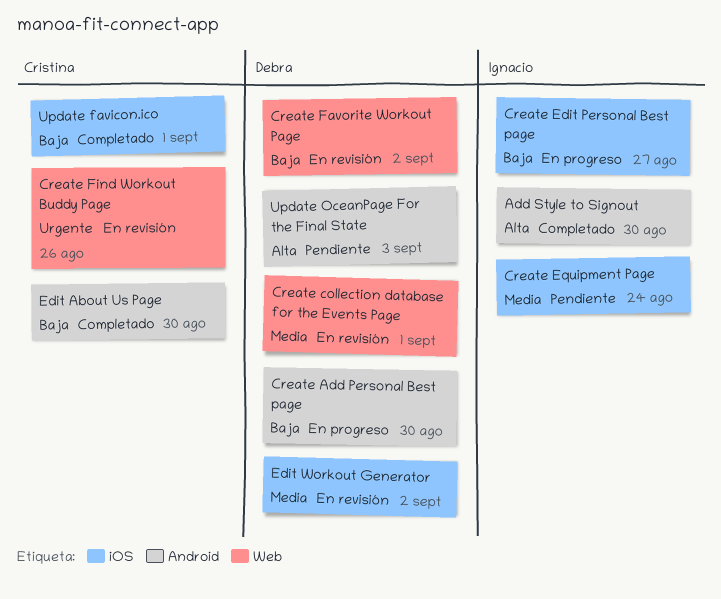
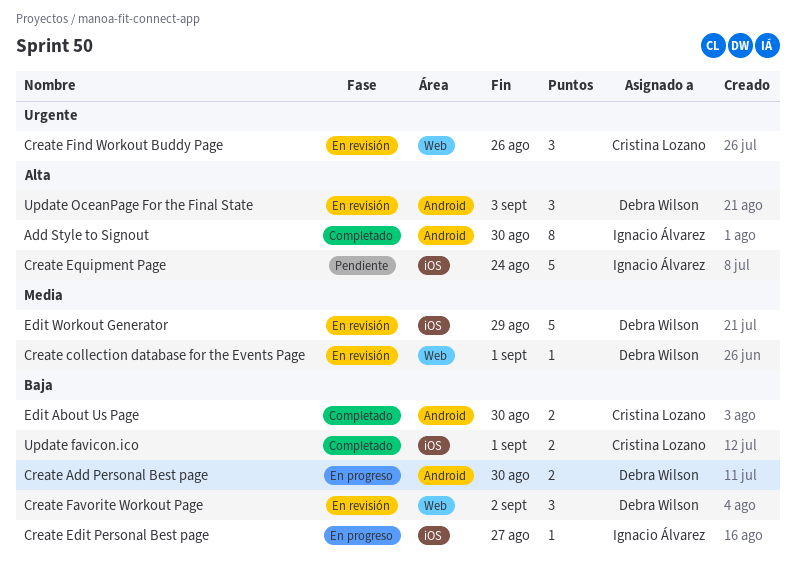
Create Equipment Page, priority: Media -> Alta
Edit Workout Generator, due: Sep 2 -> Aug 29
Update OceanPage For the Final State, status: Pendiente -> En revisión

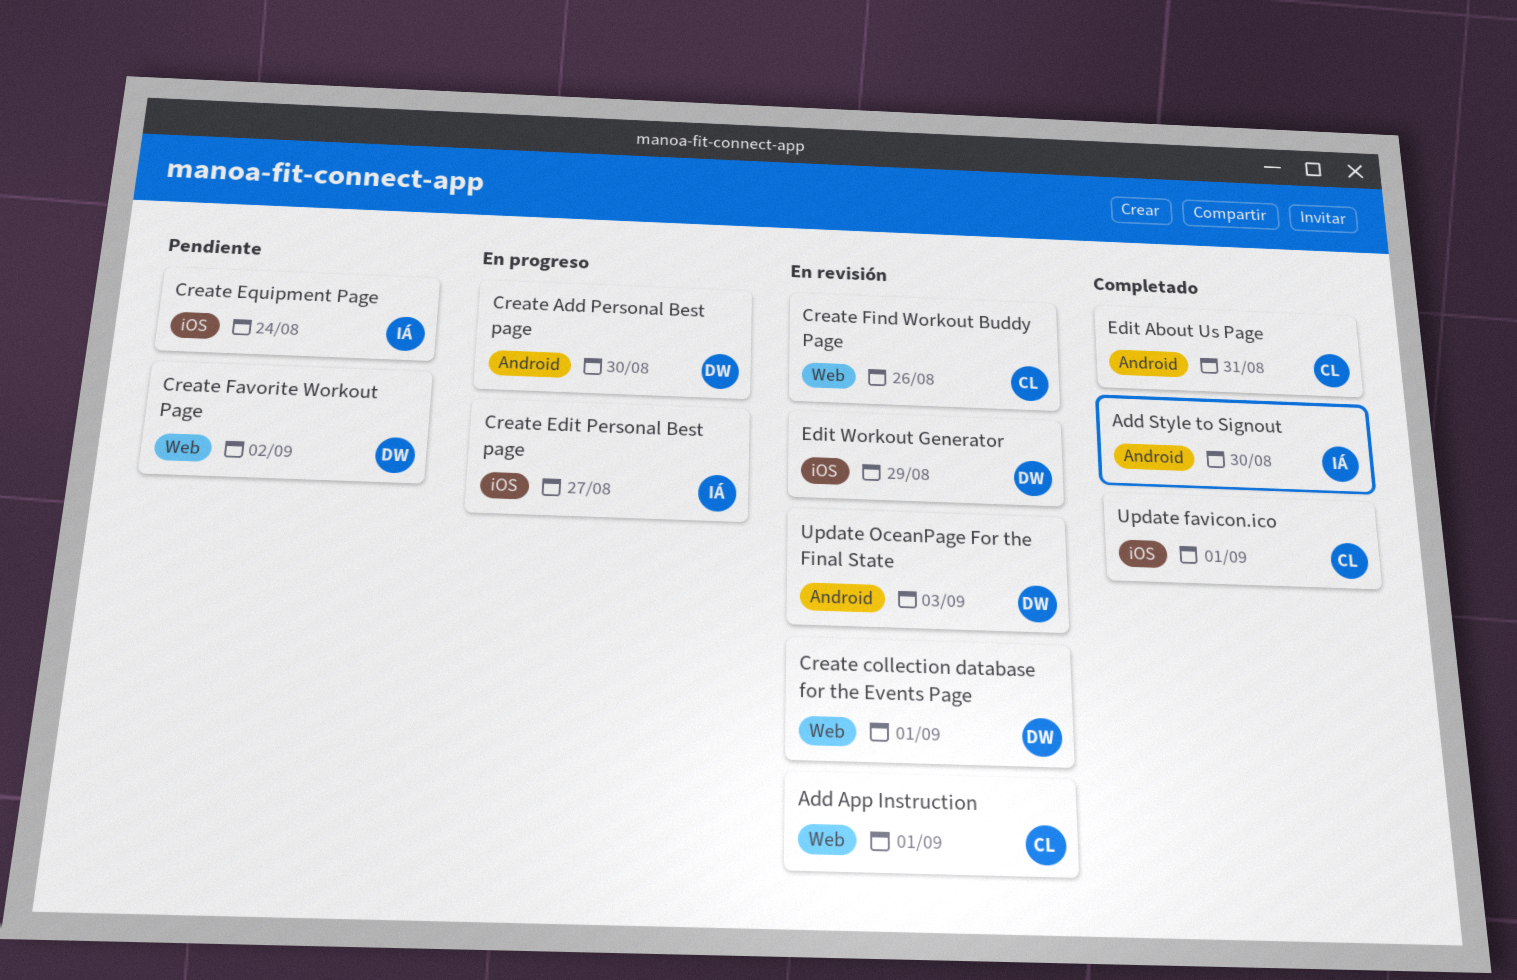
Add App Instruction: none -> present
Create Favorite Workout Page, status: En revisión -> Pendiente
Edit About Us Page, due: Aug 30 -> Aug 31

